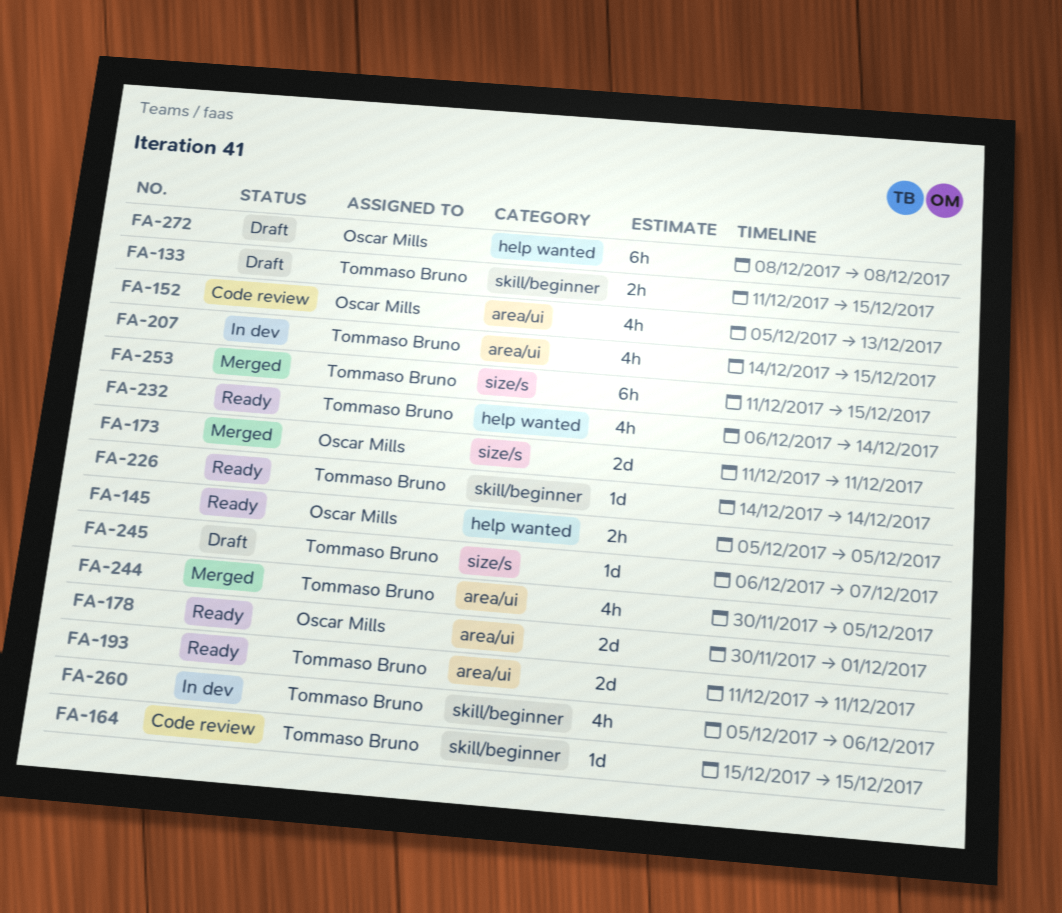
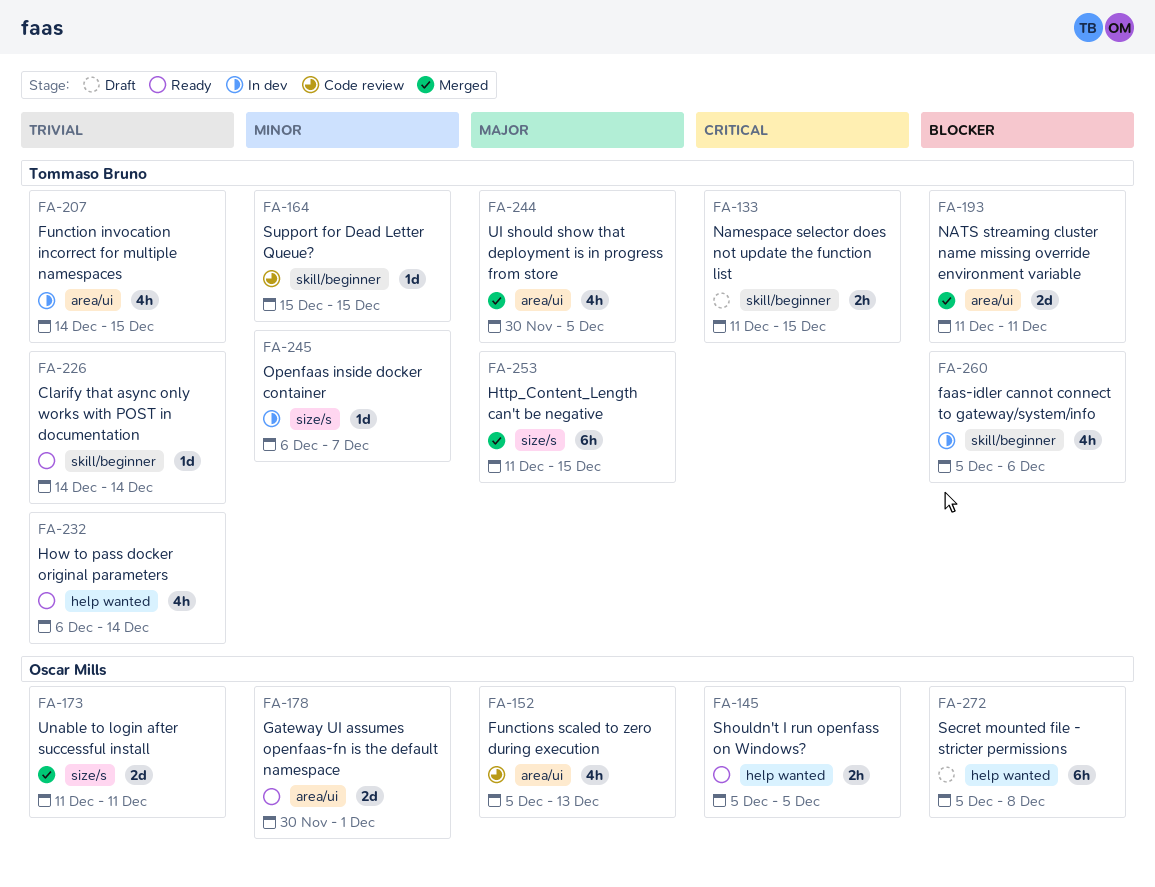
FA-193, status: Ready -> Merged
FA-245, status: Draft -> In dev
FA-272, start: Dec 8 -> Dec 5

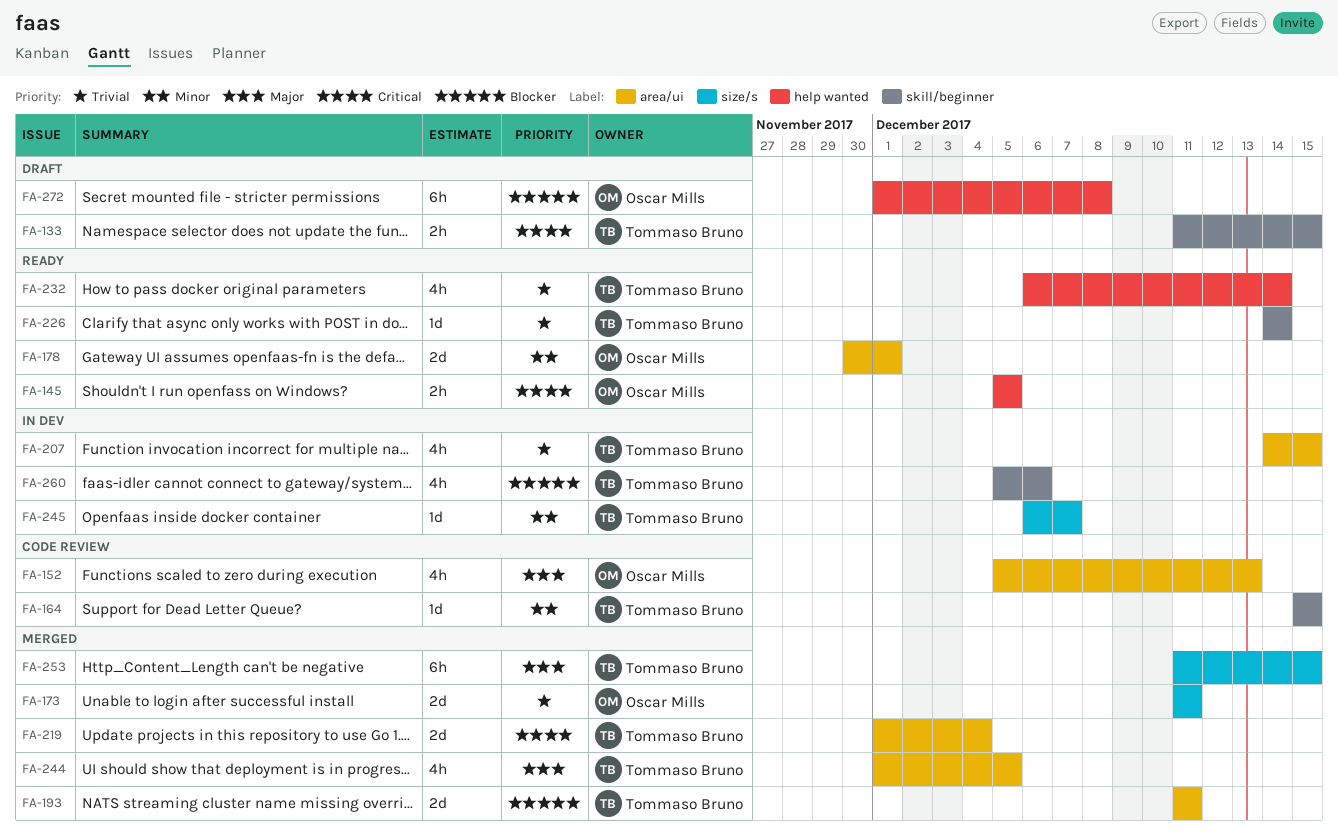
FA-219: none -> present
FA-244, start: Nov 30 -> Dec 1
FA-272, start: Dec 5 -> Dec 1

